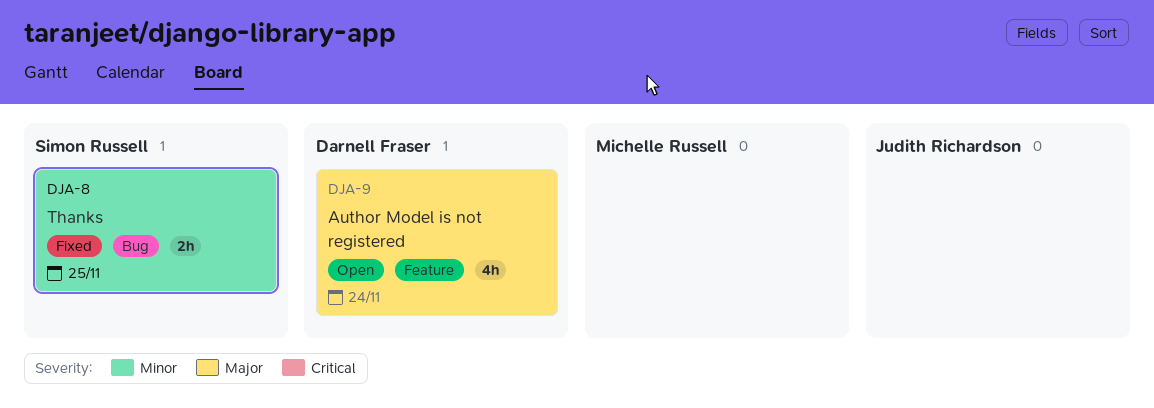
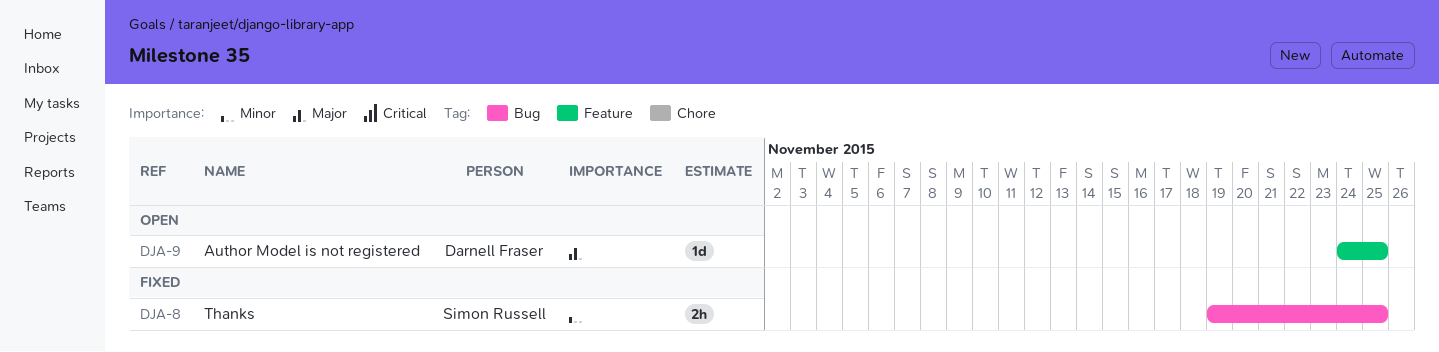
DJA-9, estimate: 4h -> 1d
DJA-9, due: Nov 24 -> Nov 25

